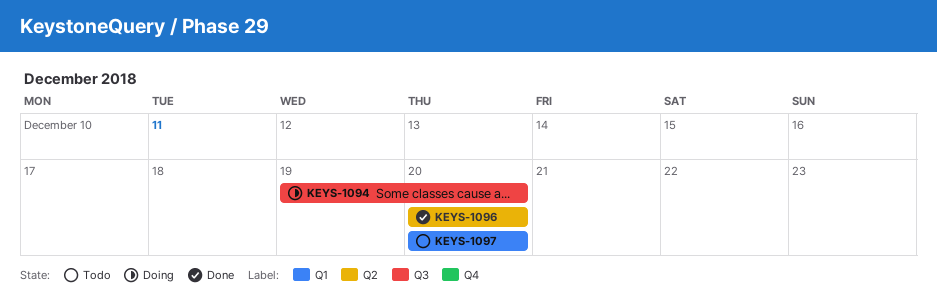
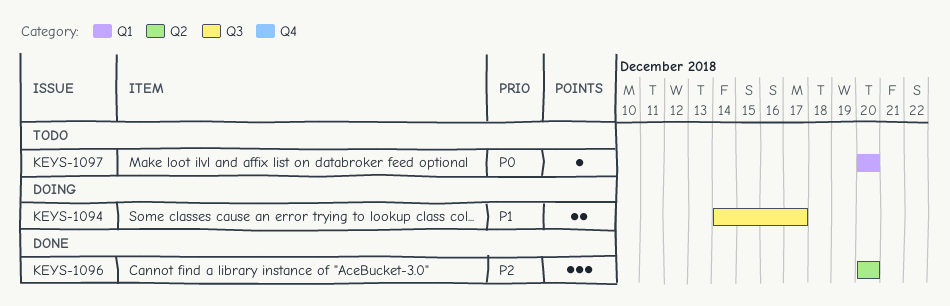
KEYS-1094, start: Dec 19 -> Dec 14
KEYS-1094, due: Dec 20 -> Dec 17

